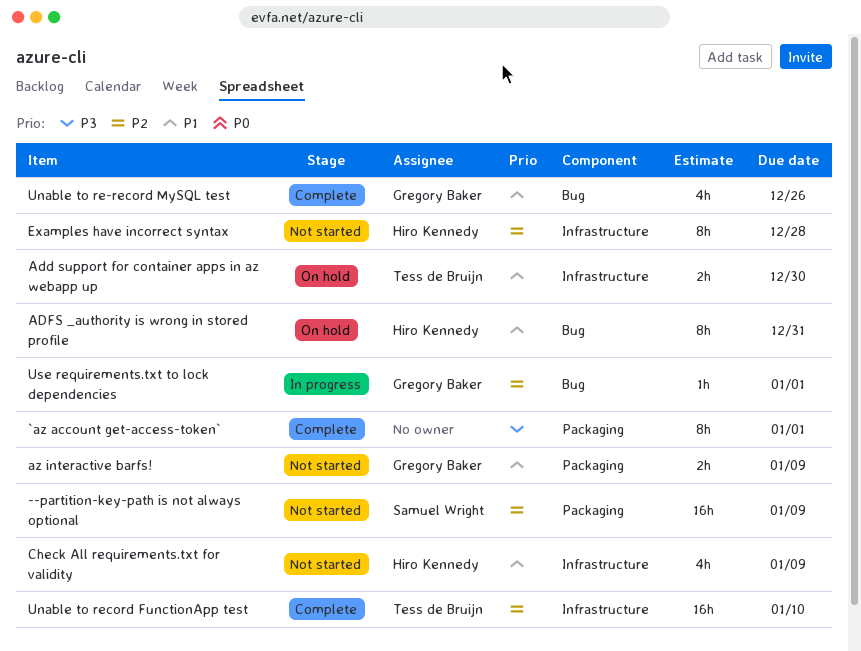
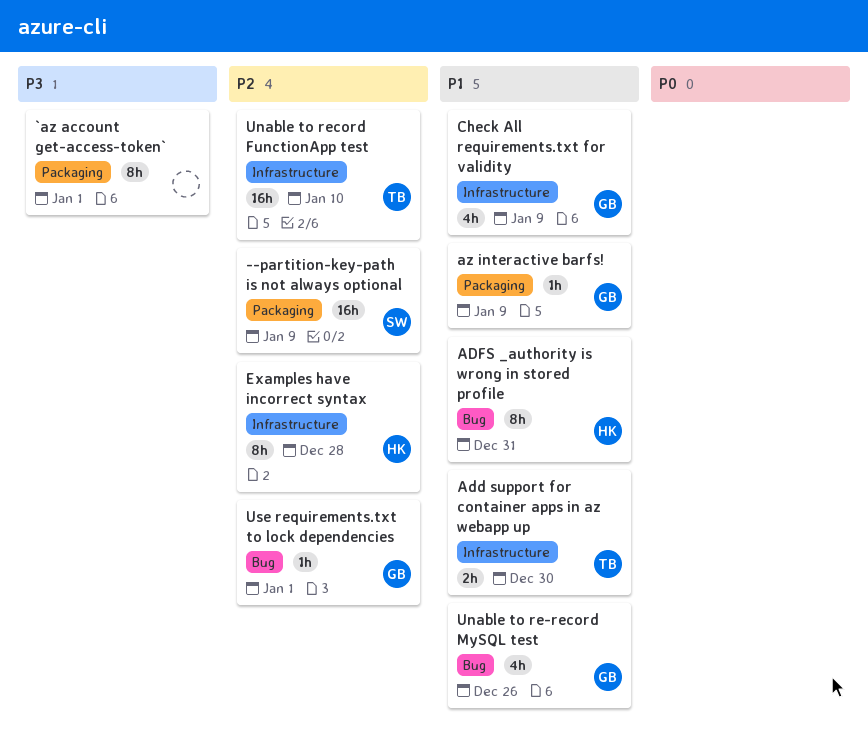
az interactive barfs!, estimate: 2h -> 1h
Check All requirements.txt for validity, owner: Hiro Kennedy -> Gregory Baker

